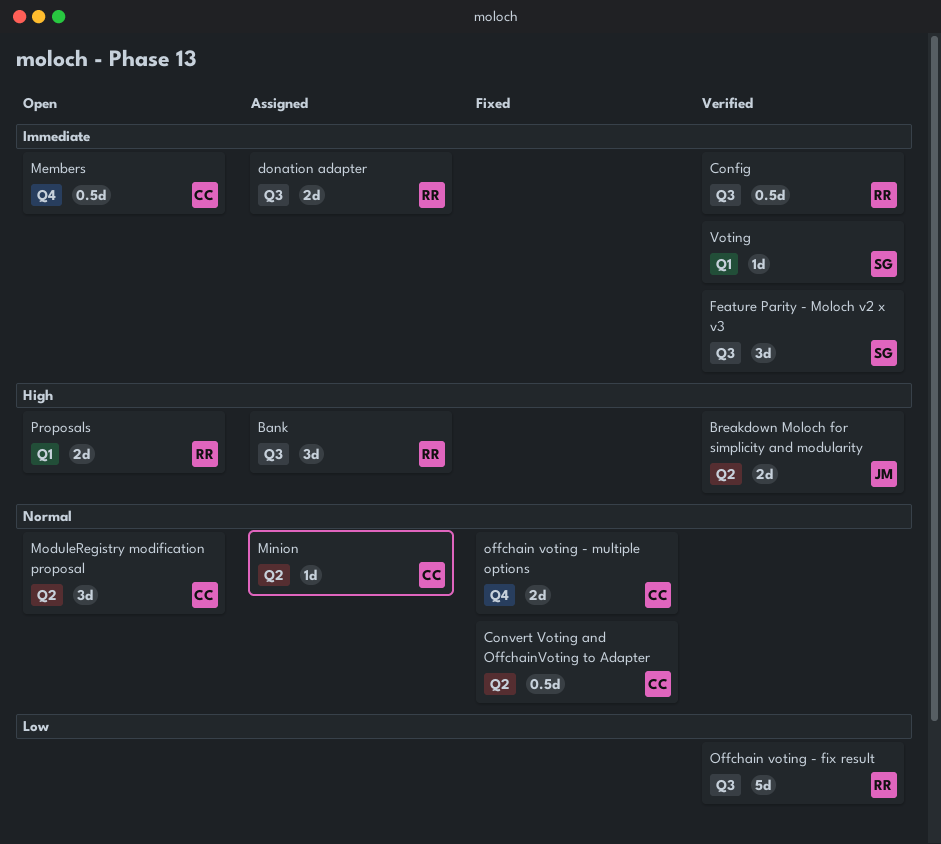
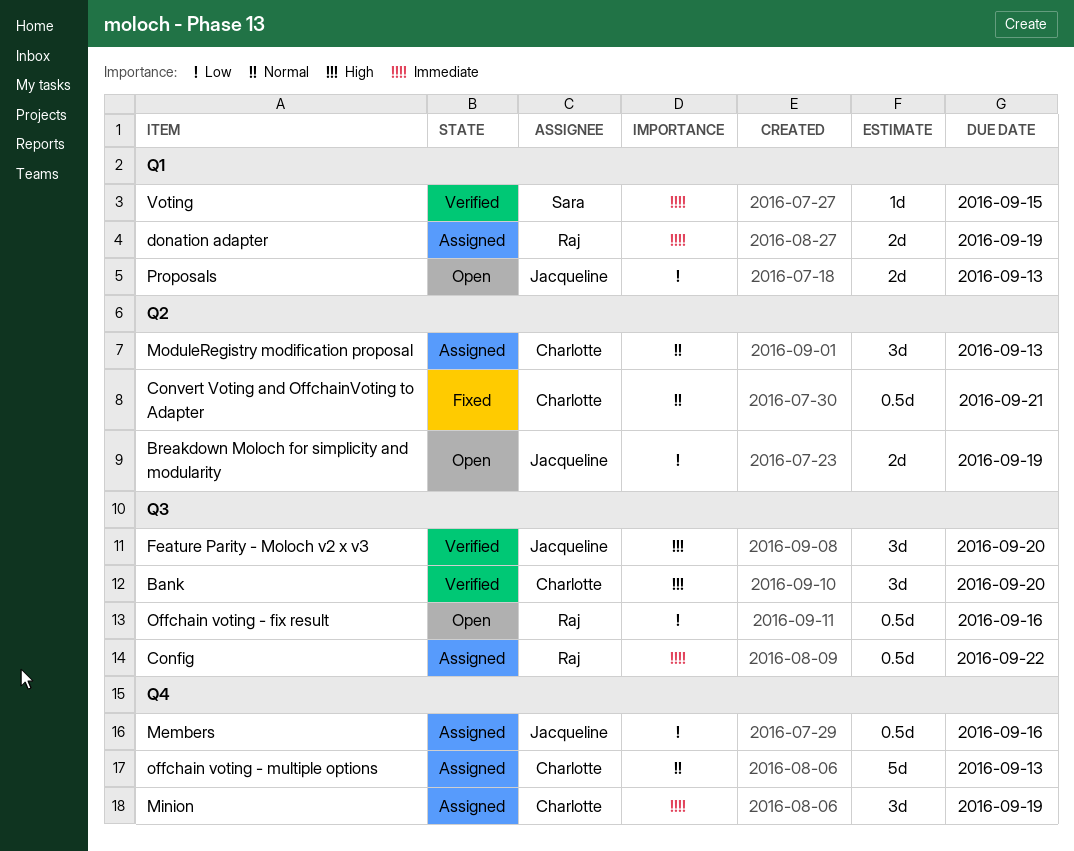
Bank, status: Assigned -> Verified
Bank, owner: Raj -> Charlotte
Breakdown Moloch for simplicity and modularity, status: Verified -> Open
Breakdown Moloch for simplicity and modularity, priority: High -> Low
Config, status: Verified -> Assigned
donation adapter, label: Q3 -> Q1
Feature Parity - Moloch v2 x v3, owner: Sara -> Jacqueline
Feature Parity - Moloch v2 x v3, priority: Immediate -> High
Members, status: Open -> Assigned
Members, owner: Charlotte -> Jacqueline
Members, priority: Immediate -> Low
Minion, priority: Normal -> Immediate
Minion, label: Q2 -> Q4
Minion, estimate: 1d -> 3d
ModuleRegistry modification proposal, status: Open -> Assigned
Offchain voting - fix result, status: Verified -> Open
Offchain voting - fix result, estimate: 5d -> 0.5d
offchain voting - multiple options, status: Fixed -> Assigned
offchain voting - multiple options, estimate: 2d -> 5d
Proposals, owner: Raj -> Jacqueline
Proposals, priority: High -> Low

